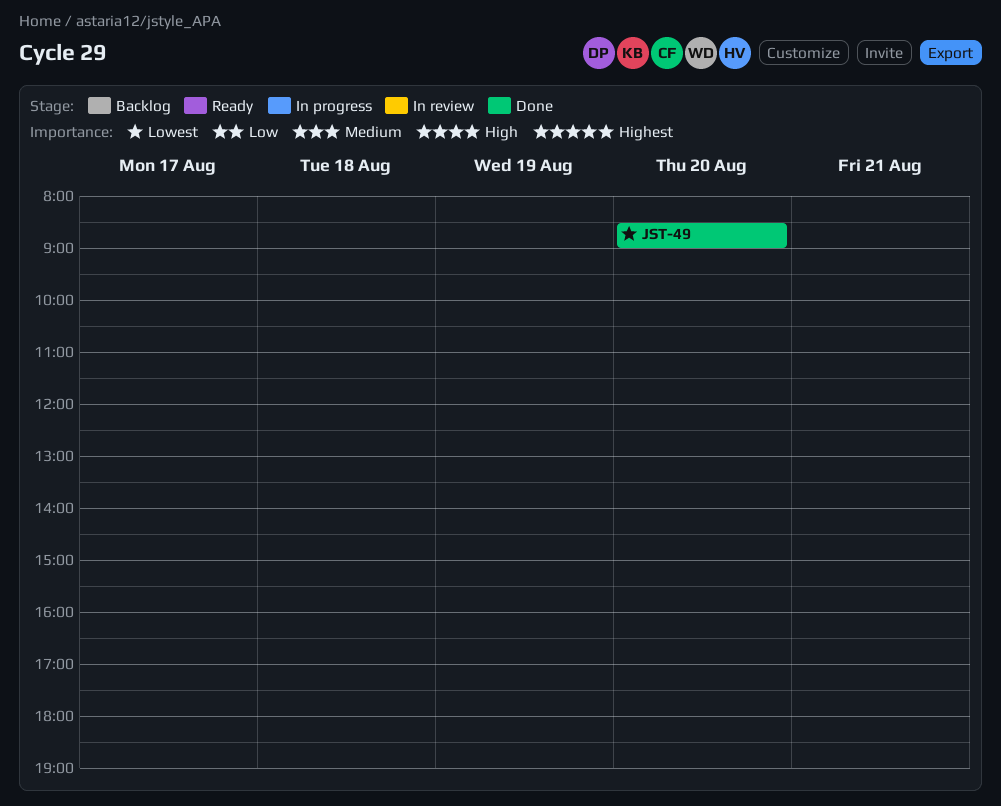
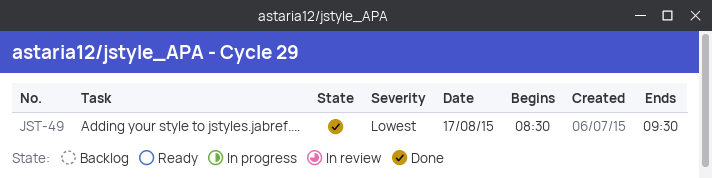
JST-49, day: Aug 20 -> Aug 17
JST-49, ends: 09:00 -> 09:30

